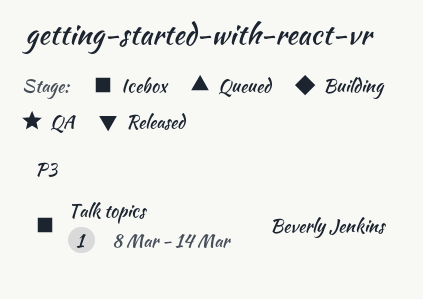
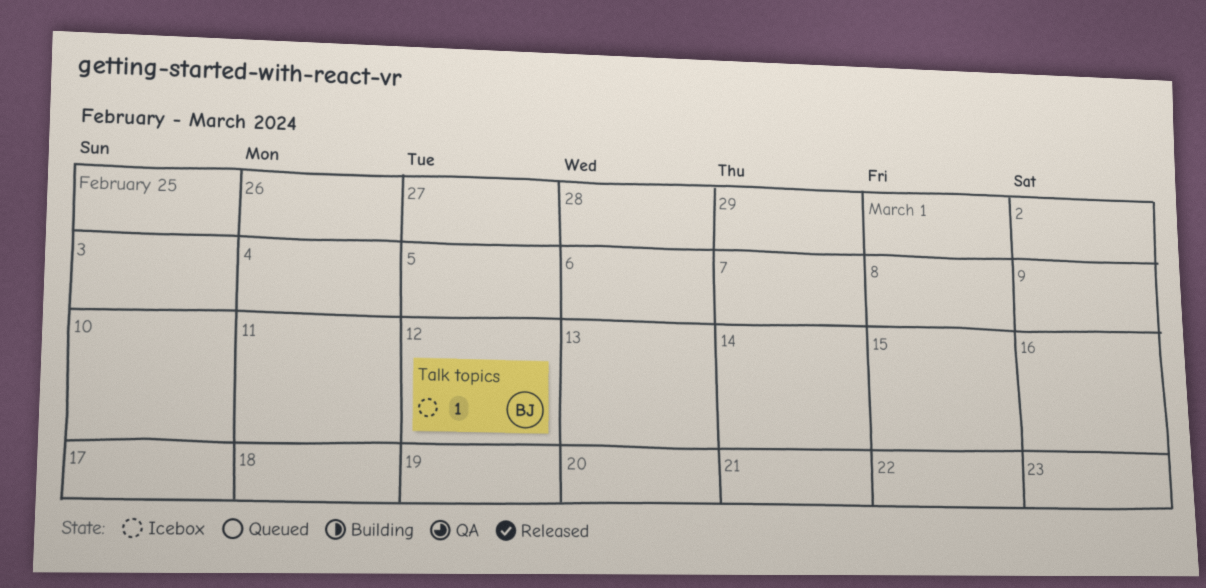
Talk topics, due: Mar 14 -> Mar 12

